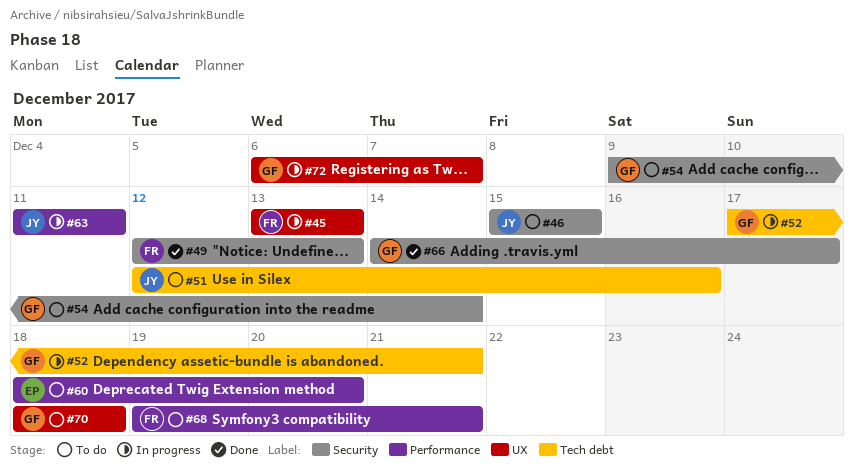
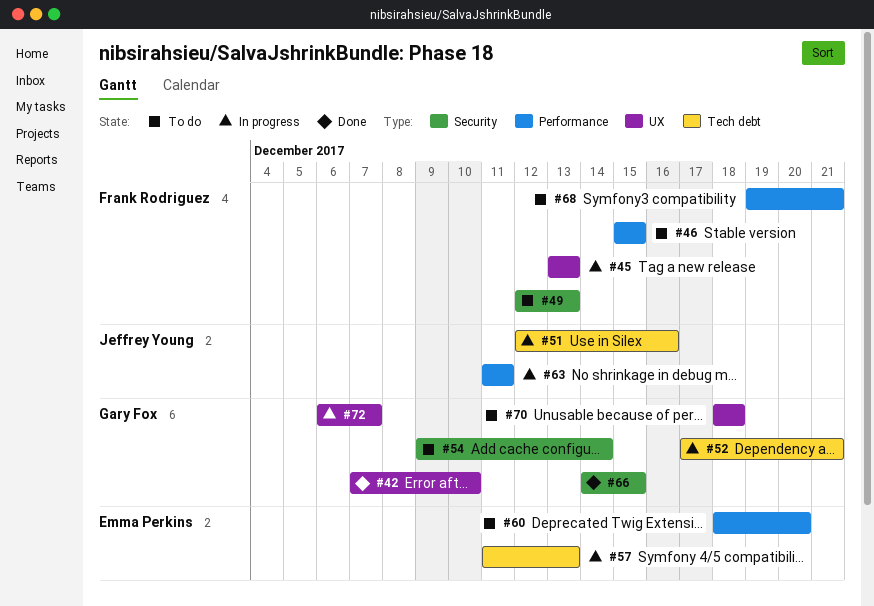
#42: none -> present
#46, owner: Jeffrey Young -> Frank Rodriguez
#46, label: Security -> Performance
#49, status: Done -> To do
#51, status: To do -> In progress
#57: none -> present
#66, due: Dec 17 -> Dec 15

